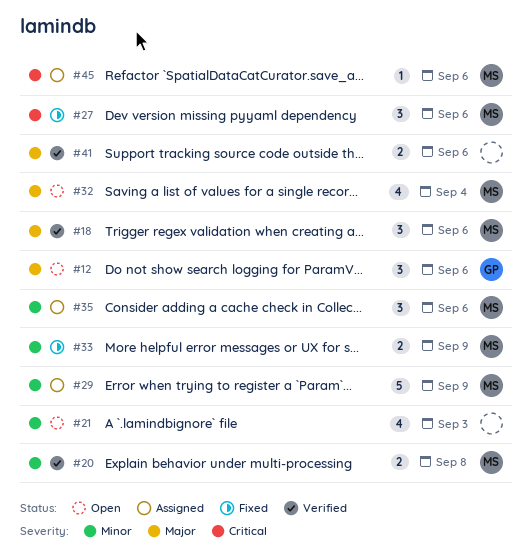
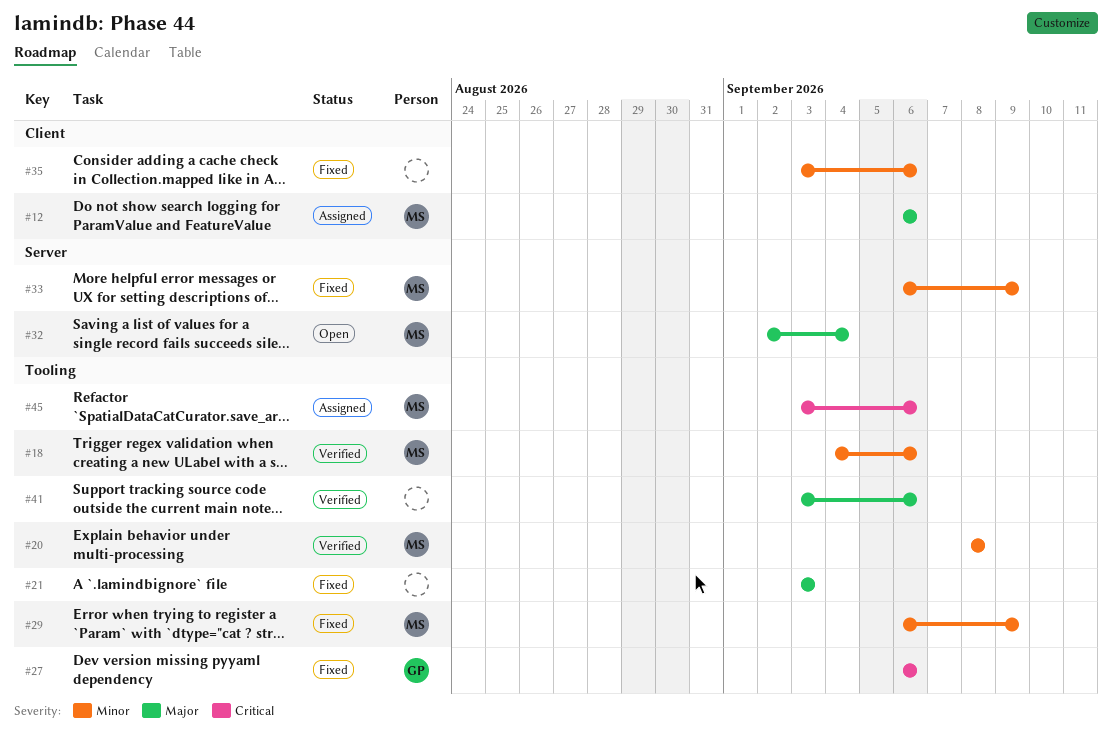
#12, status: Open -> Assigned
#12, owner: GP -> MS
#18, priority: Major -> Minor
#21, status: Open -> Fixed
#21, priority: Minor -> Major
#27, owner: MS -> GP
#29, status: Assigned -> Fixed
#35, status: Assigned -> Fixed
#35, owner: MS -> none

